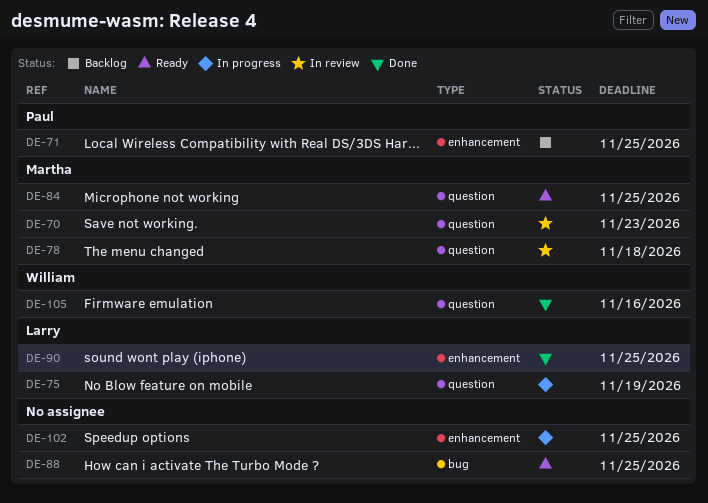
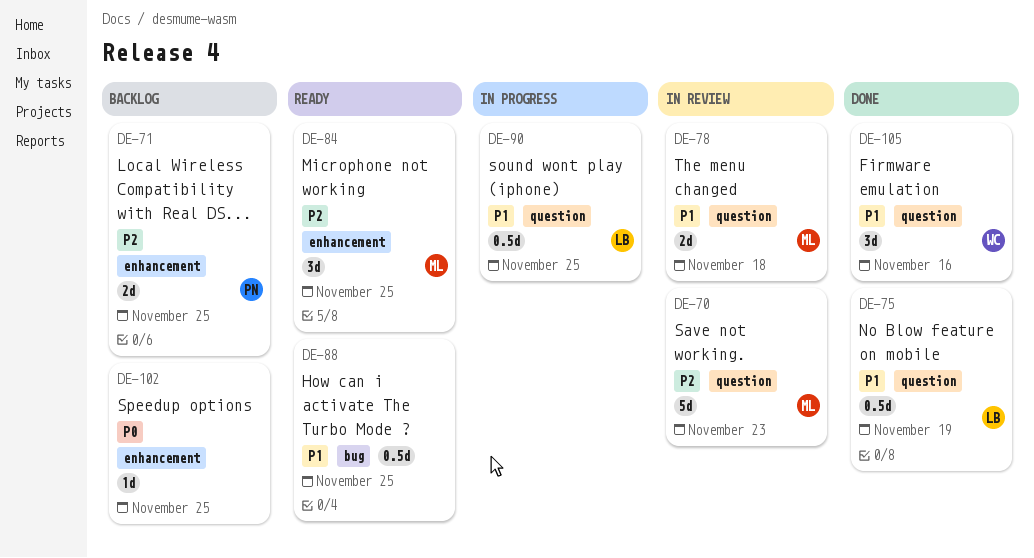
DE-75, status: In progress -> Done
DE-84, label: question -> enhancement
DE-90, status: Done -> In progress
DE-90, label: enhancement -> question
DE-102, status: In progress -> Backlog

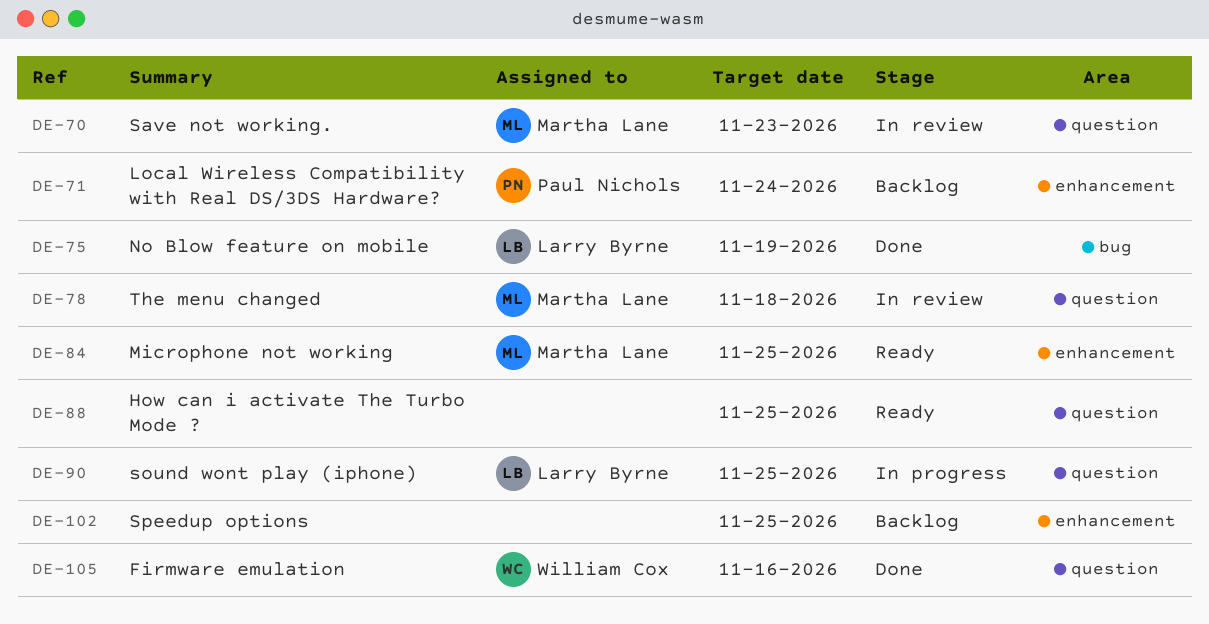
DE-71, due: Nov 25 -> Nov 24
DE-75, label: question -> bug
DE-88, label: bug -> question

